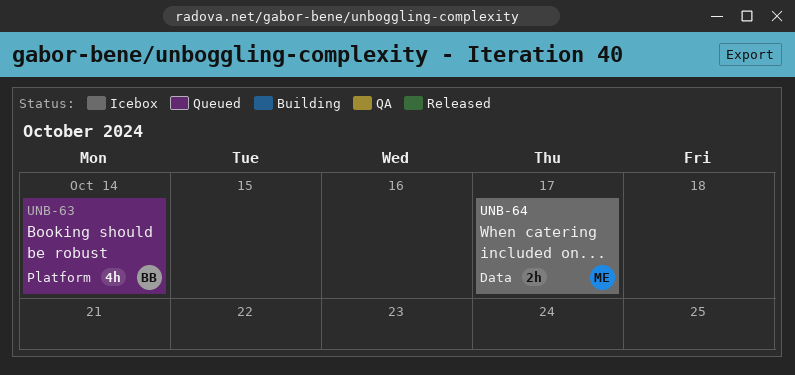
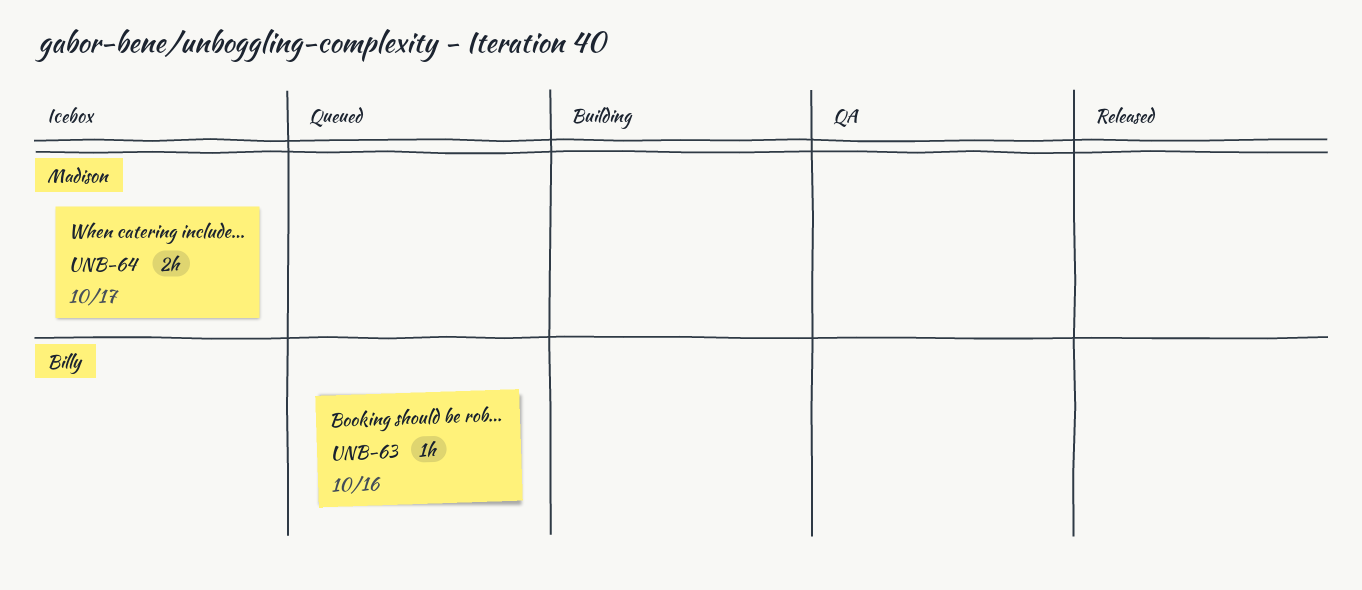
UNB-63, estimate: 4h -> 1h
UNB-63, due: Oct 14 -> Oct 16

